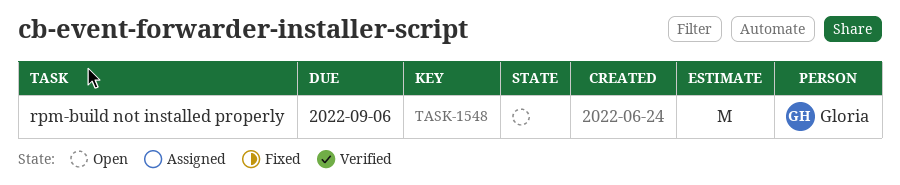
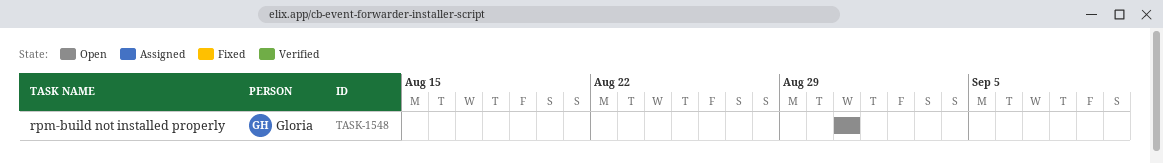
TASK-1548, due: Sep 6 -> Aug 31

